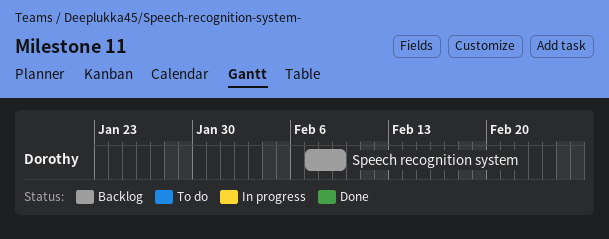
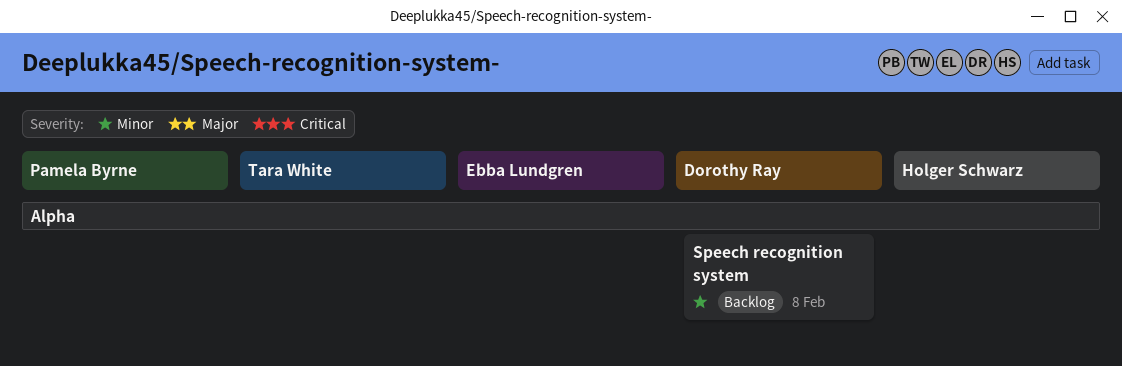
Speech recognition system, due: Feb 9 -> Feb 8

